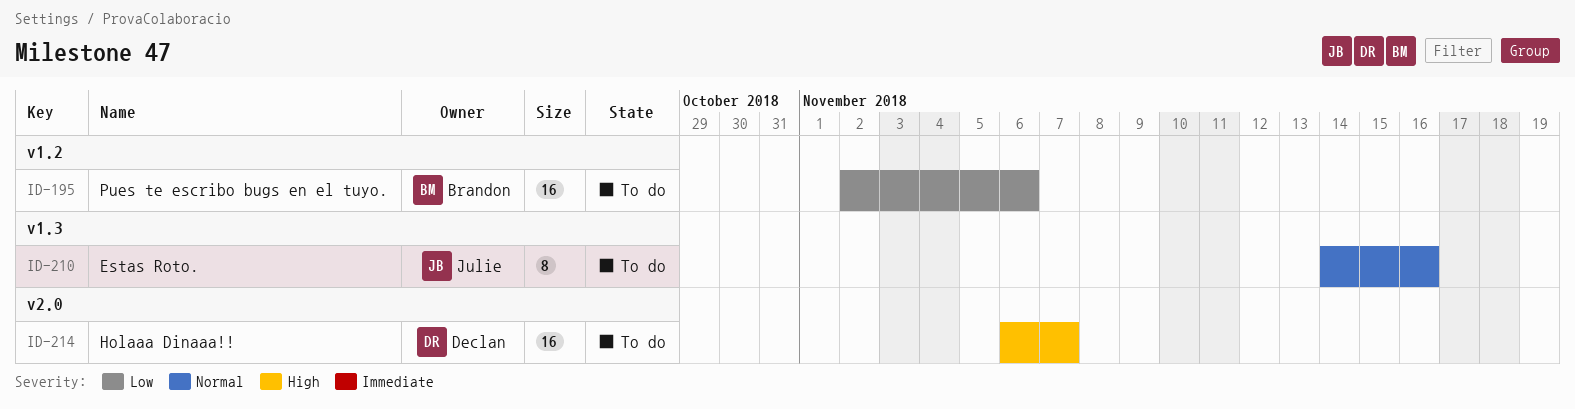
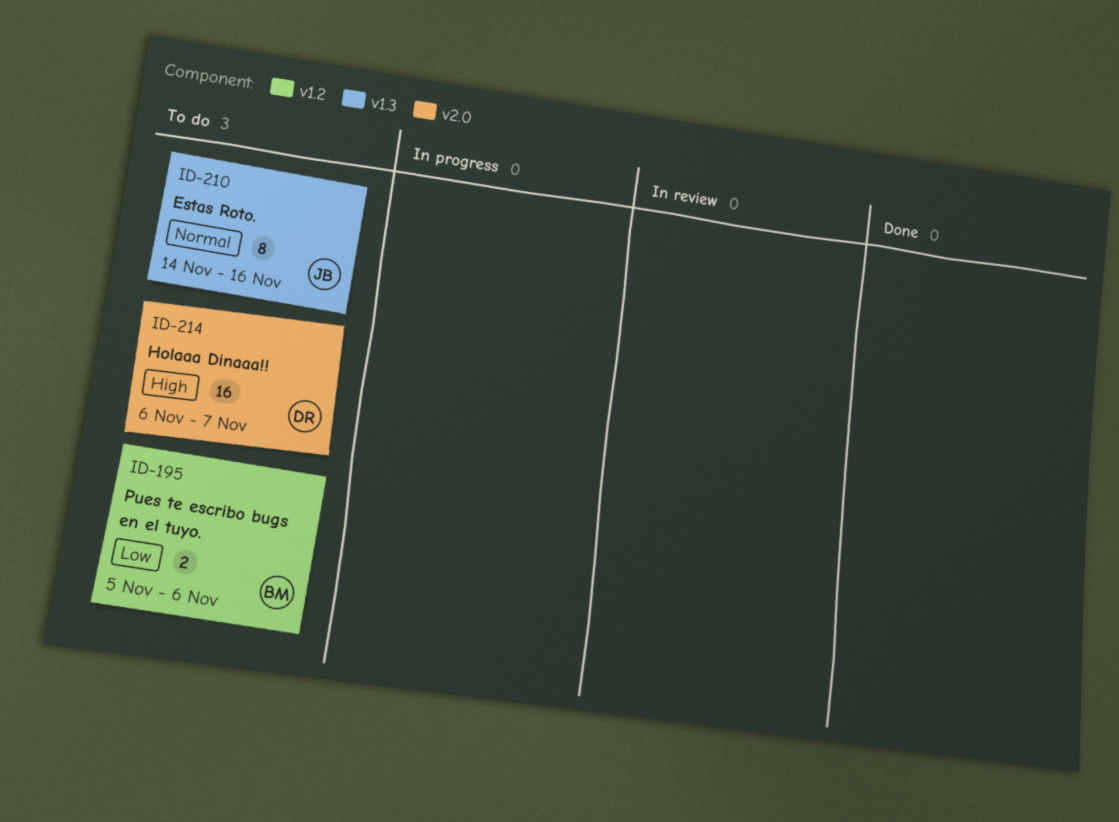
ID-195, estimate: 16 -> 2
ID-195, start: Nov 2 -> Nov 5

